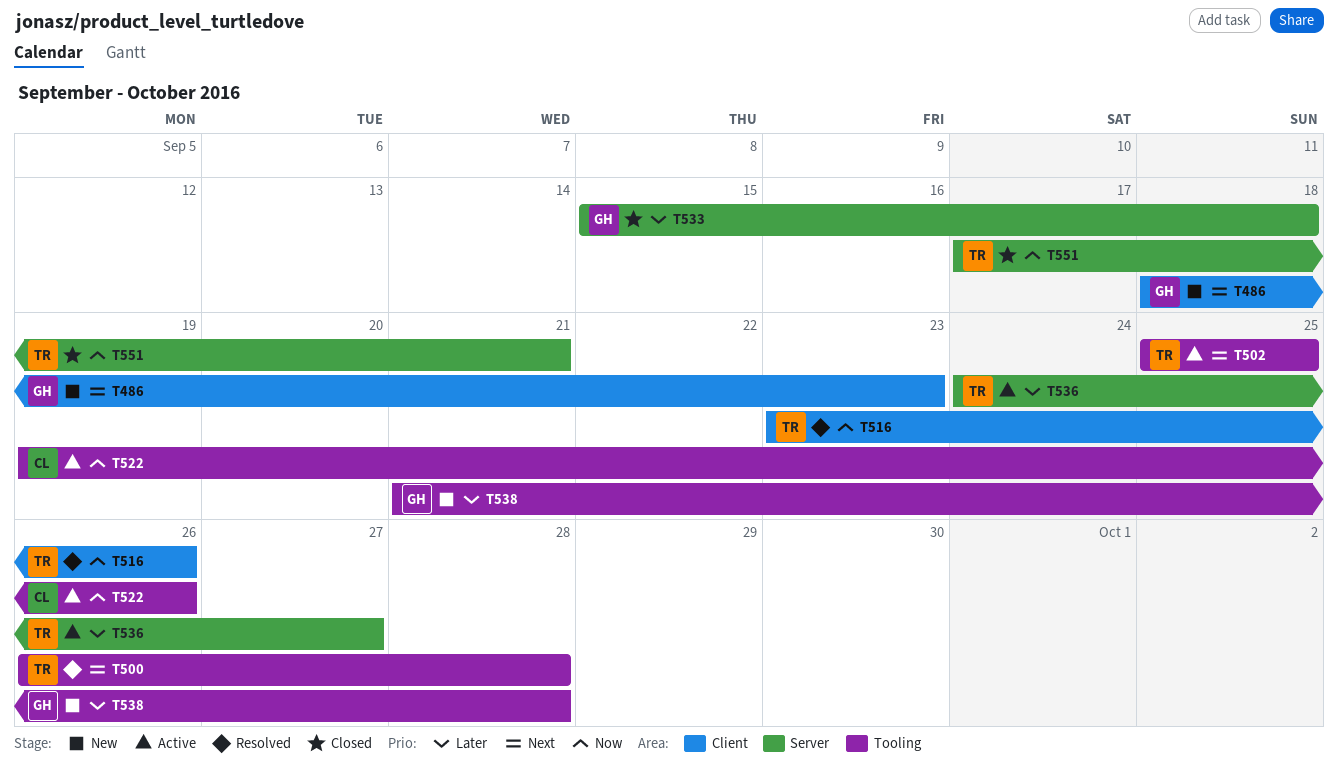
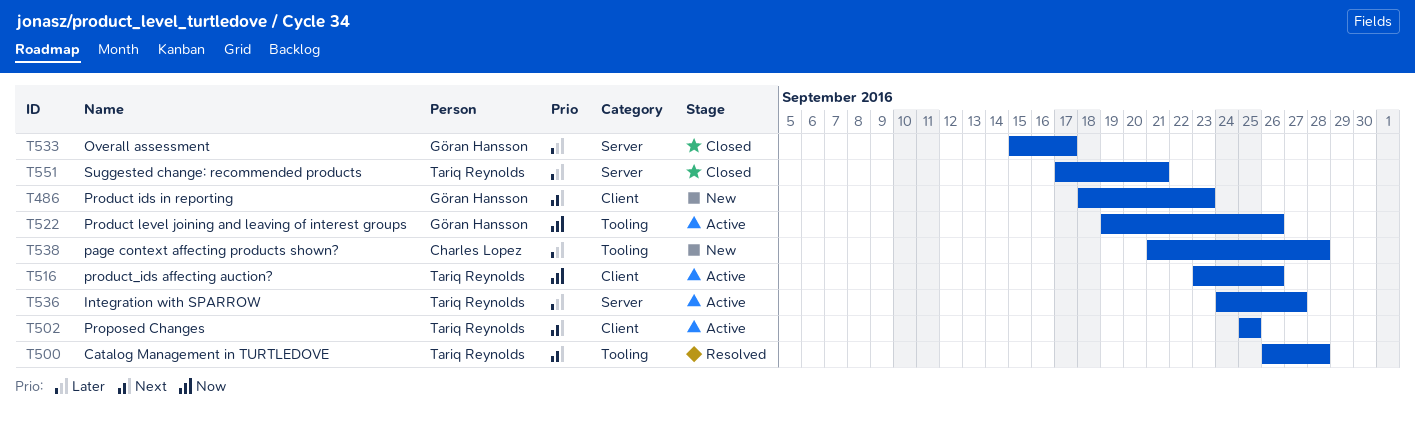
T502, label: Tooling -> Client
T516, status: Resolved -> Active
T522, owner: Charles Lopez -> Göran Hansson
T533, due: Sep 18 -> Sep 17
T538, owner: Göran Hansson -> Charles Lopez
T551, priority: Now -> Later

